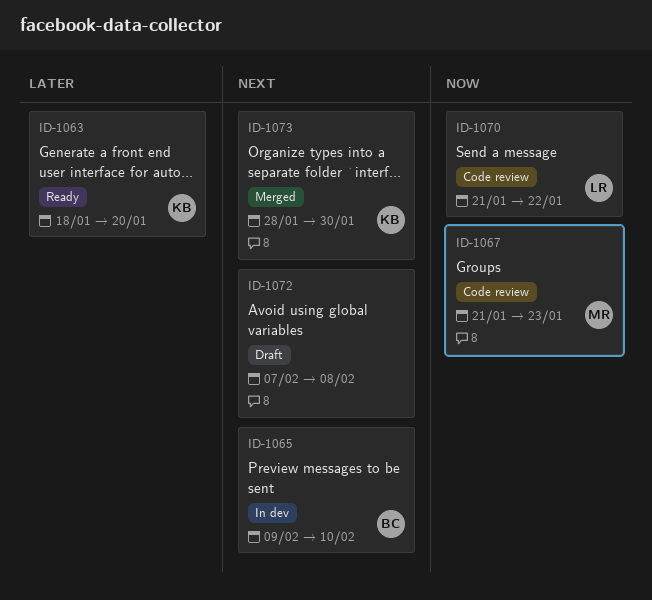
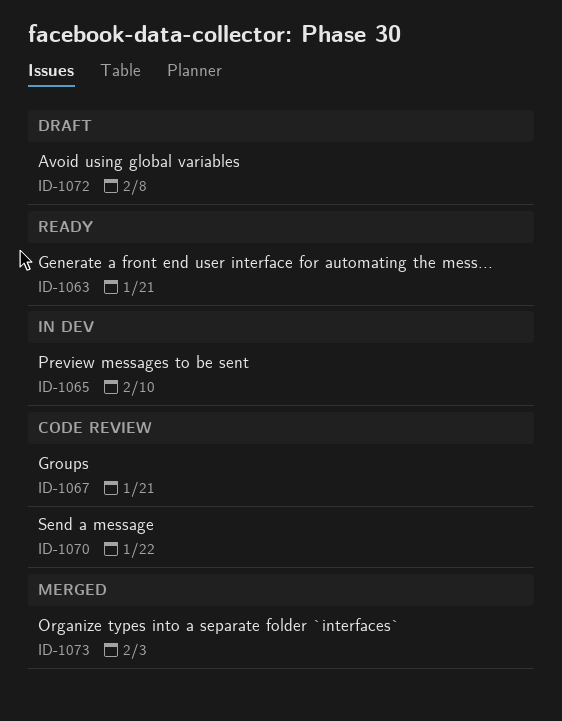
ID-1063, due: Jan 20 -> Jan 21
ID-1067, due: Jan 23 -> Jan 21
ID-1073, due: Jan 30 -> Feb 3

